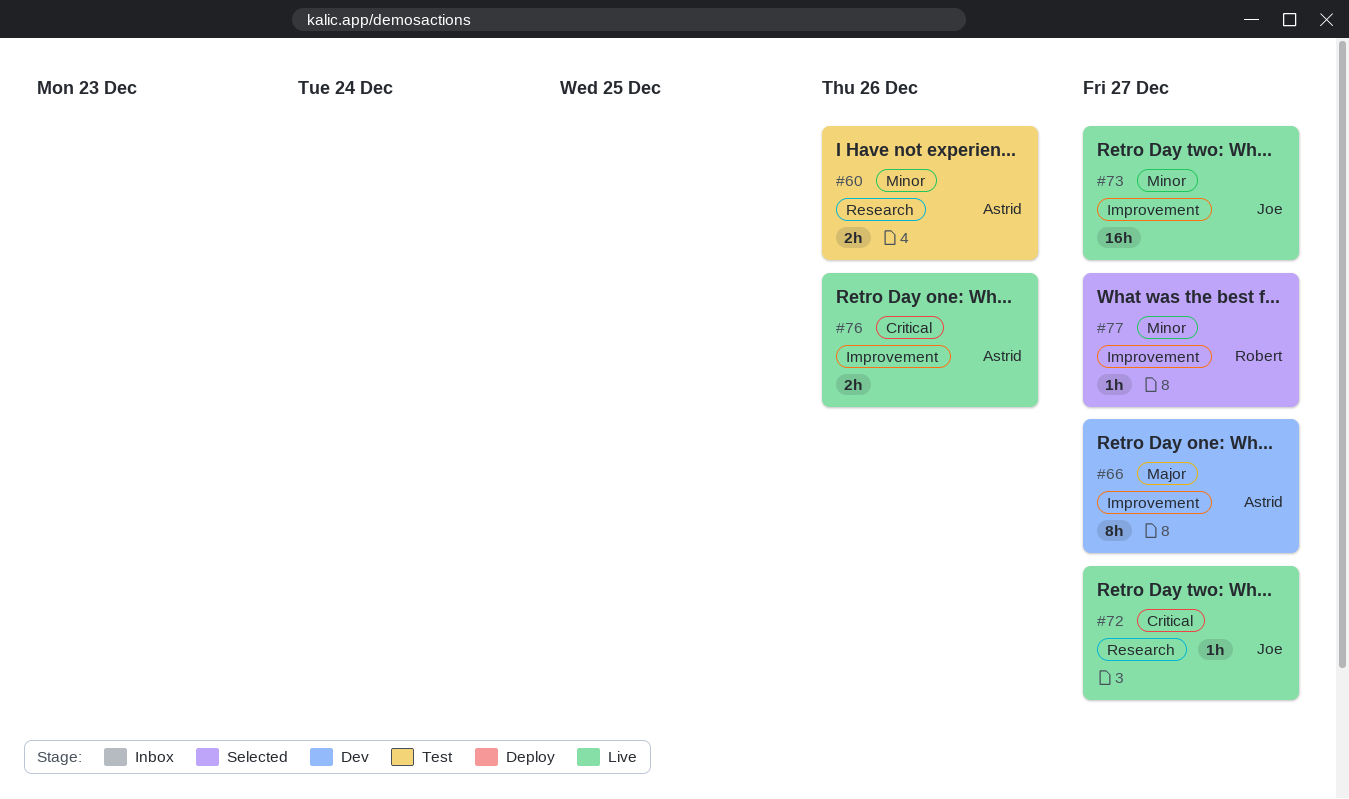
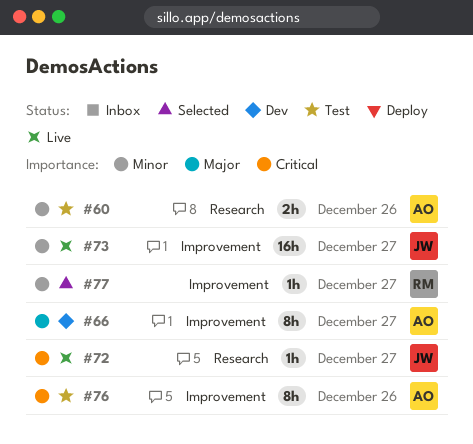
#76, status: Live -> Test
#76, estimate: 2h -> 8h

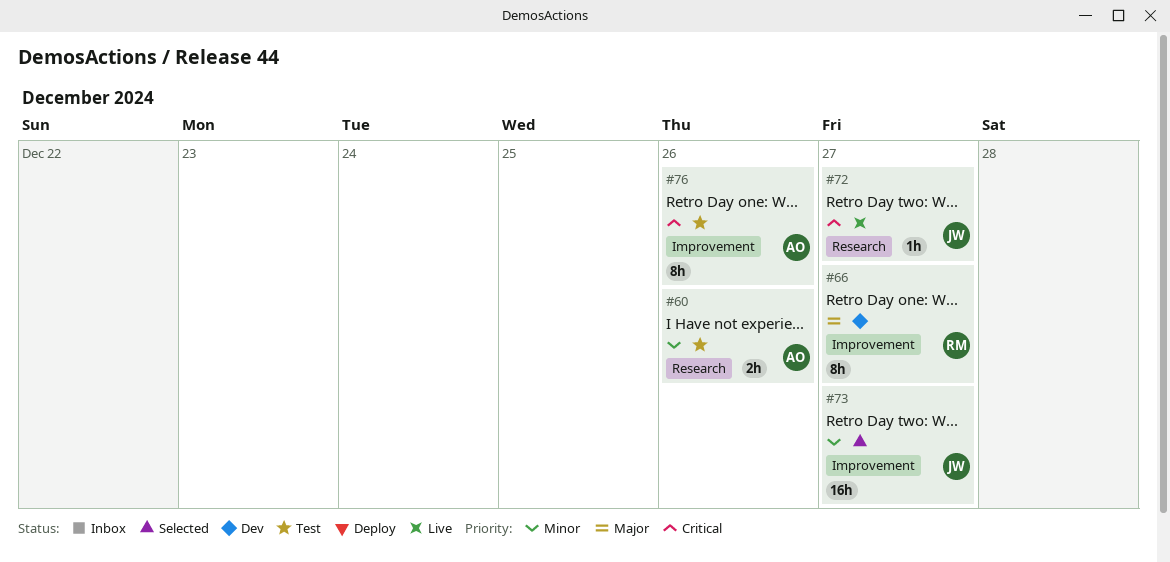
#66, owner: AO -> RM
#73, status: Live -> Selected
#77: present -> none

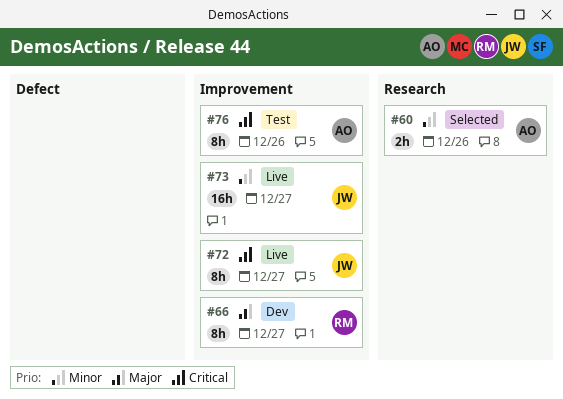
#60, status: Test -> Selected
#72, label: Research -> Improvement
#72, estimate: 1h -> 8h
#73, status: Selected -> Live

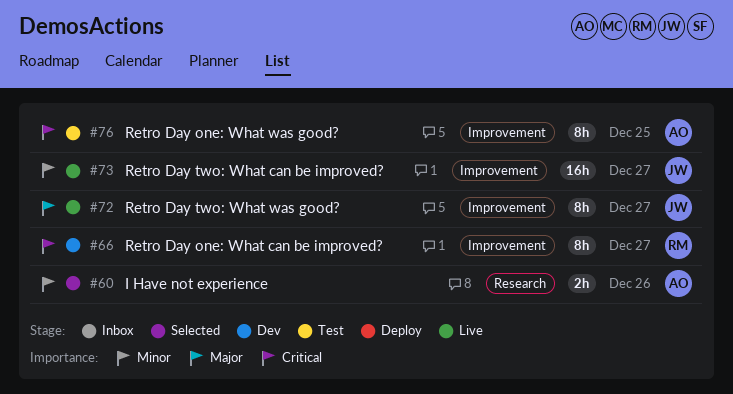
#66, priority: Major -> Critical
#72, priority: Critical -> Major
#76, due: Dec 26 -> Dec 25

